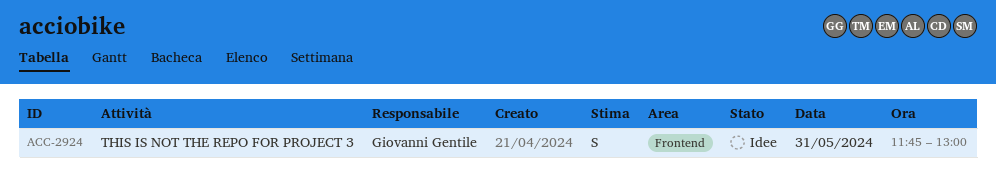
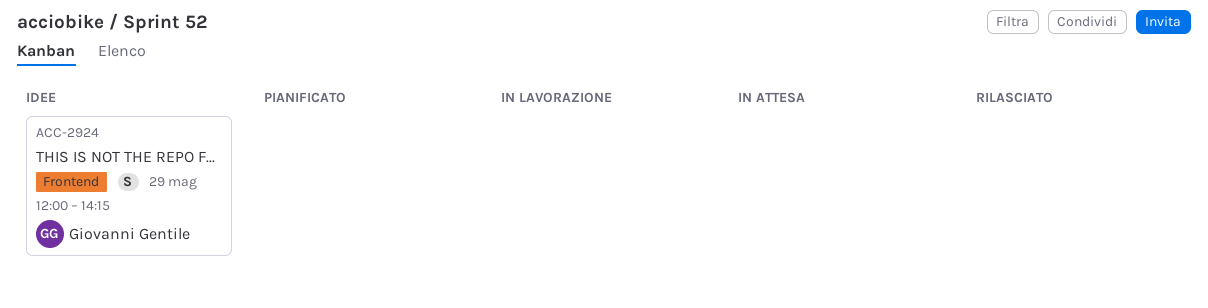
ACC-2924, day: May 31 -> May 29
ACC-2924, begins: 11:45 -> 12:00
ACC-2924, ends: 13:00 -> 14:15

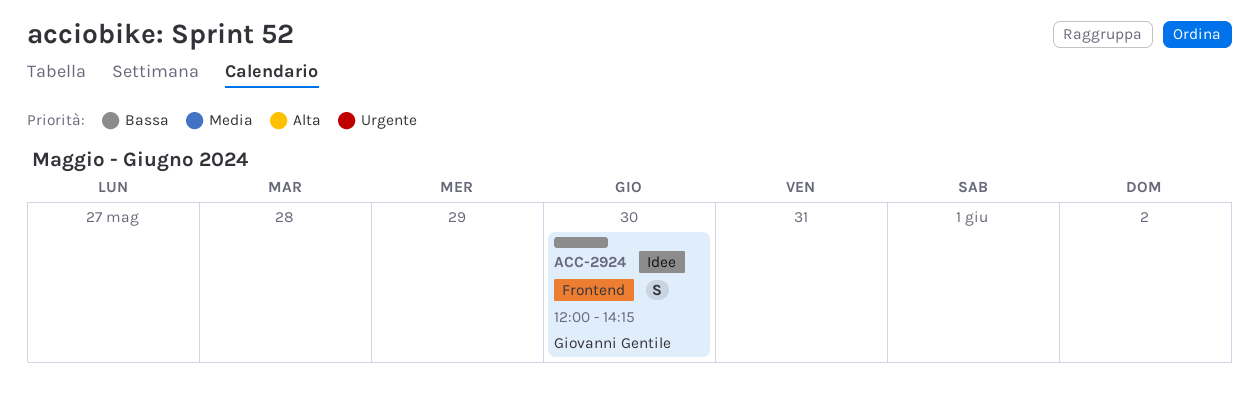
ACC-2924, day: May 29 -> May 30

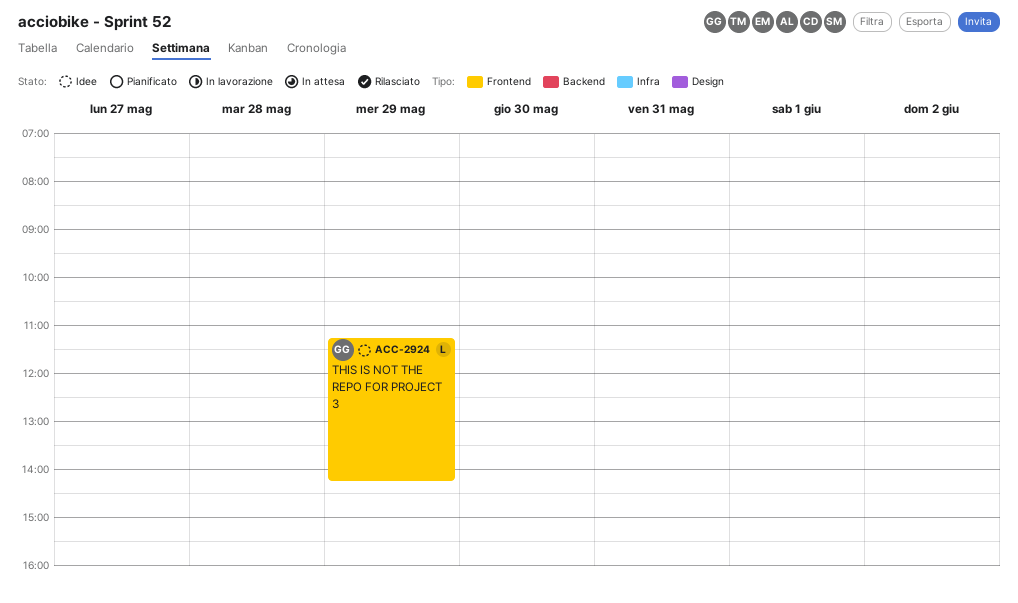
ACC-2924, estimate: S -> L
ACC-2924, day: May 30 -> May 29
ACC-2924, begins: 12:00 -> 11:15

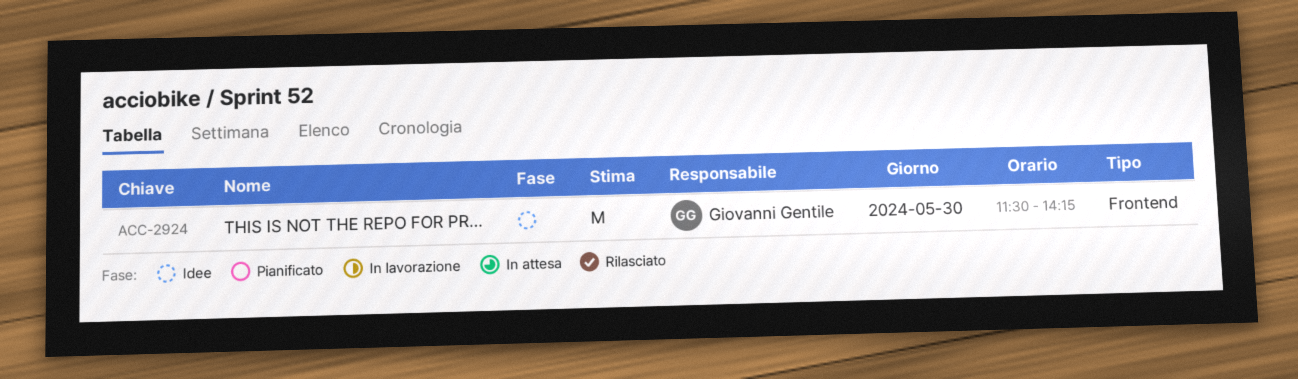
ACC-2924, estimate: L -> M
ACC-2924, day: May 29 -> May 30
ACC-2924, begins: 11:15 -> 11:30

